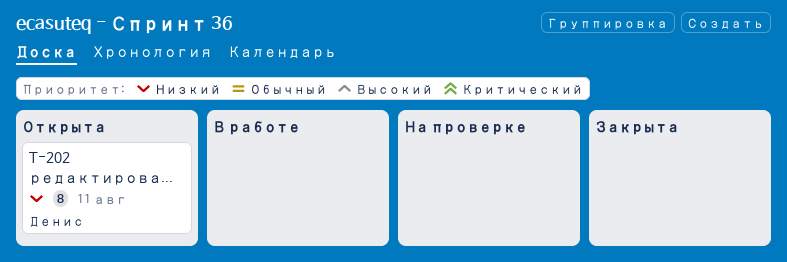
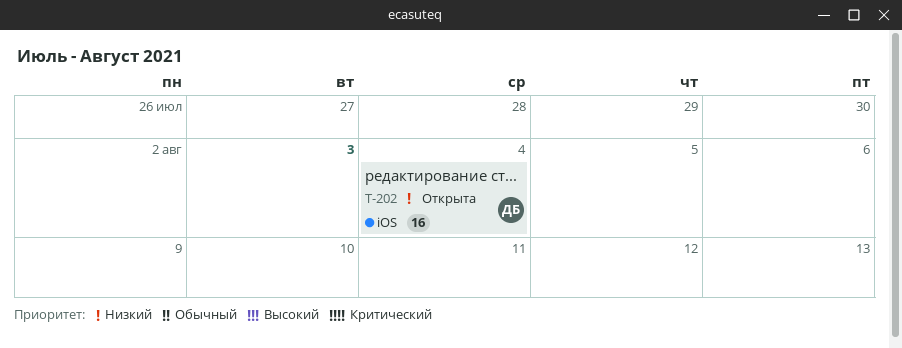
T-202, estimate: 8 -> 16
T-202, due: Aug 11 -> Aug 4

